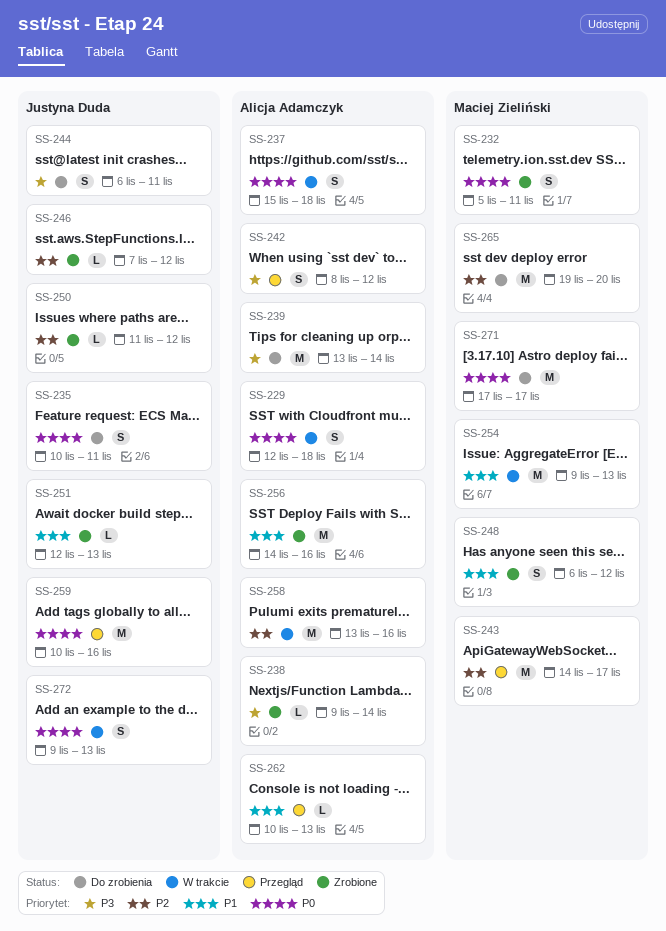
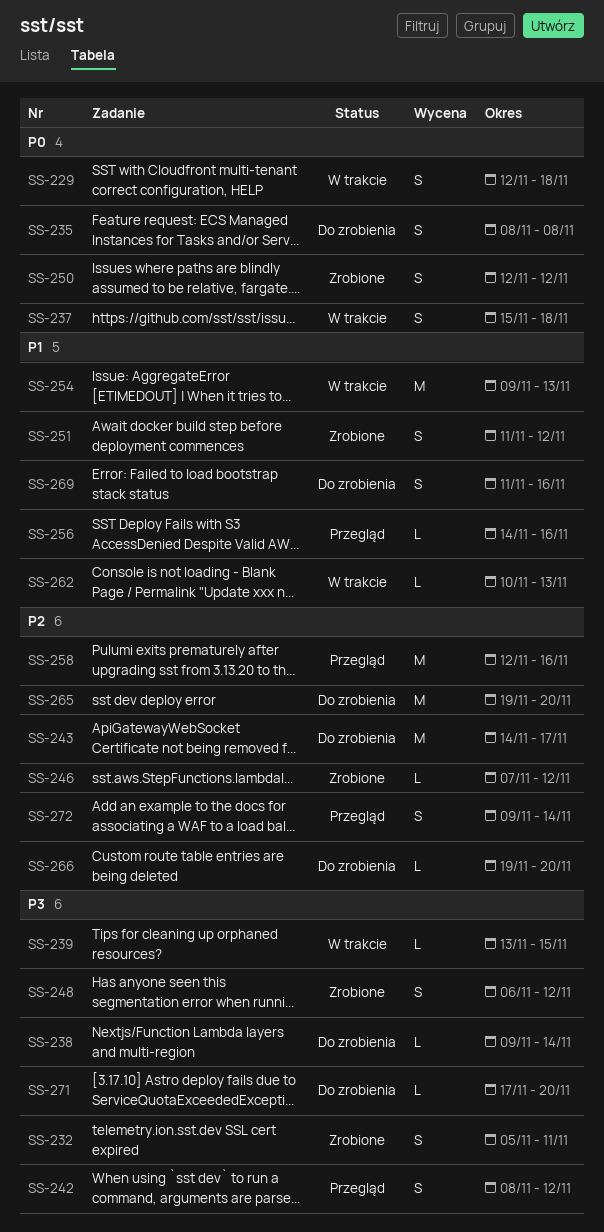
SS-232, priority: P0 -> P3
SS-235, start: Nov 10 -> Nov 8
SS-235, due: Nov 11 -> Nov 8
SS-238, status: Zrobione -> Do zrobienia
SS-239, status: Do zrobienia -> W trakcie
SS-239, estimate: M -> L
SS-239, due: Nov 14 -> Nov 15
SS-243, status: Przegląd -> Do zrobienia
SS-244: present -> none
SS-248, priority: P1 -> P3
SS-250, priority: P2 -> P0
SS-250, estimate: L -> S
SS-250, start: Nov 11 -> Nov 12
SS-251, estimate: L -> S
SS-251, start: Nov 12 -> Nov 11
SS-251, due: Nov 13 -> Nov 12
SS-256, status: Zrobione -> Przegląd
SS-256, estimate: M -> L
SS-258, status: W trakcie -> Przegląd
SS-258, start: Nov 13 -> Nov 12
SS-259: present -> none
SS-262, status: Przegląd -> W trakcie
SS-266: none -> present
SS-269: none -> present
SS-271, priority: P0 -> P3
SS-271, estimate: M -> L
SS-271, due: Nov 17 -> Nov 20
SS-272, status: W trakcie -> Przegląd
SS-272, priority: P0 -> P2
SS-272, due: Nov 13 -> Nov 14

